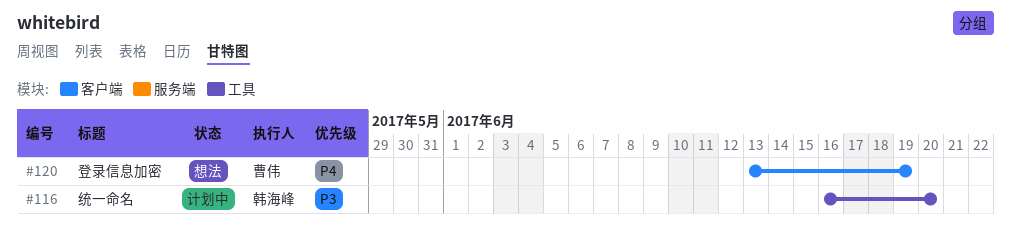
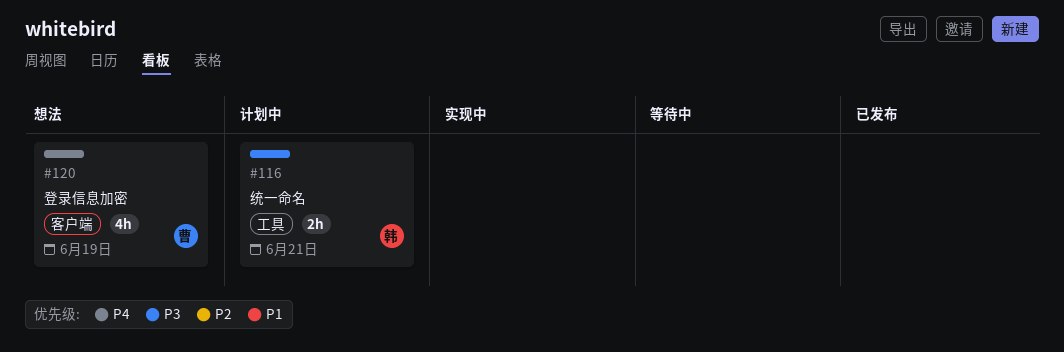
#116, due: Jun 20 -> Jun 21

